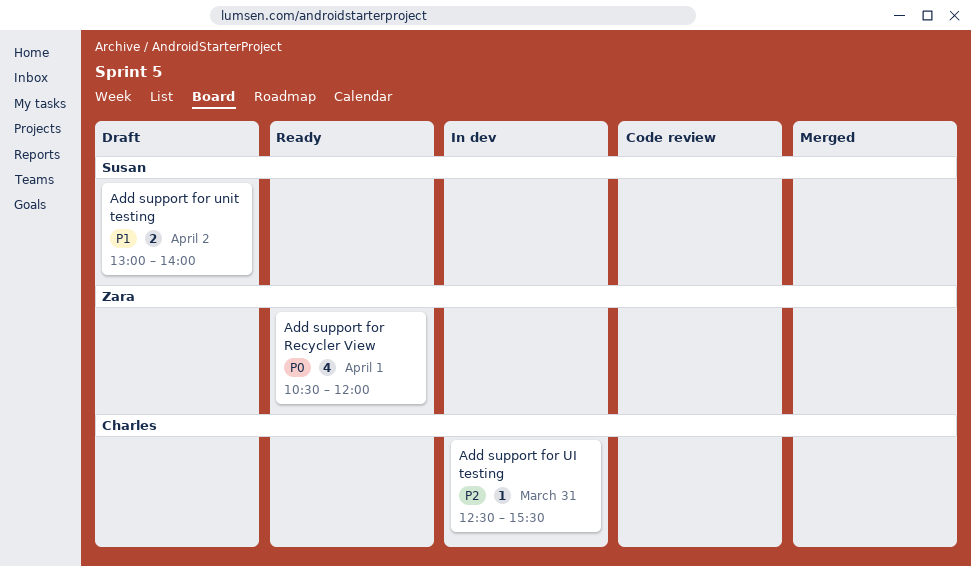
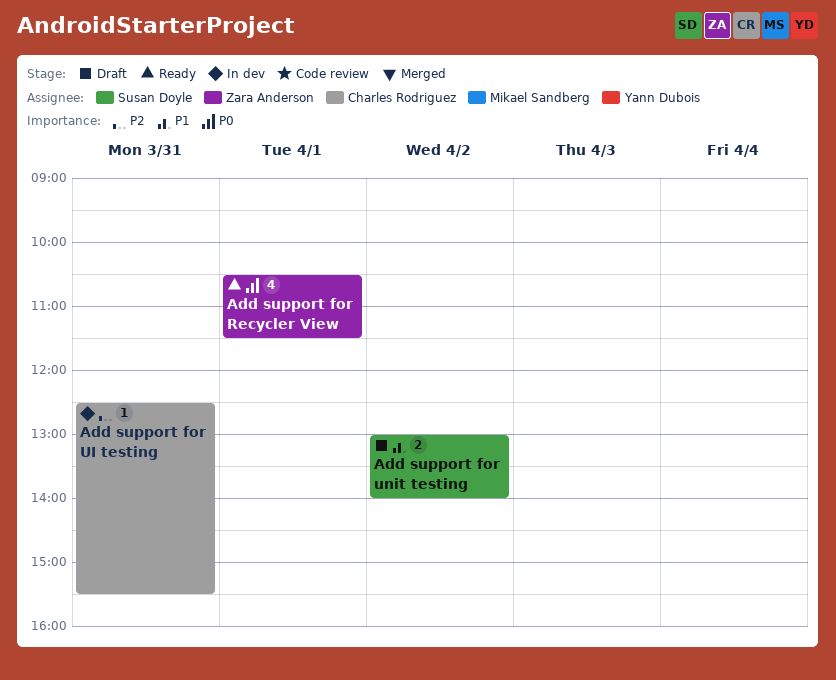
Add support for Recycler View, ends: 12:00 -> 11:30

